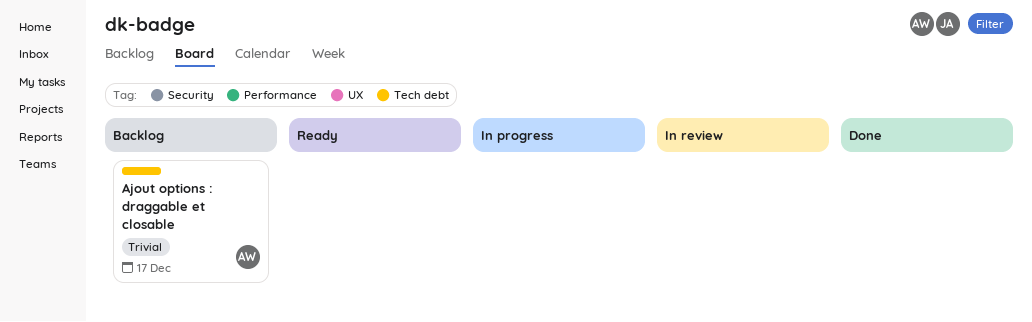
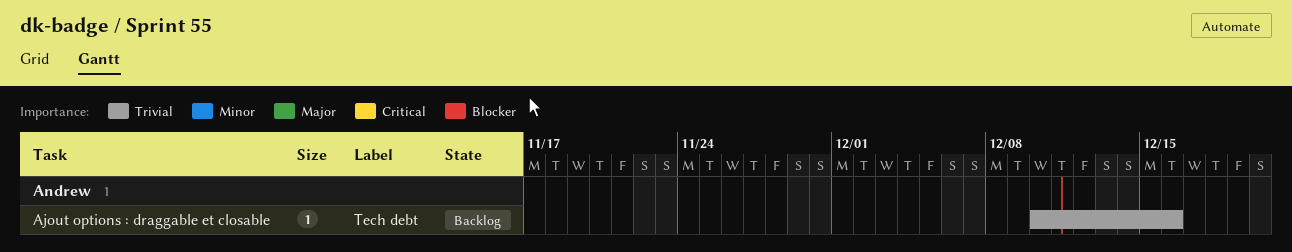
Ajout options : draggable et closable, due: Dec 17 -> Dec 16

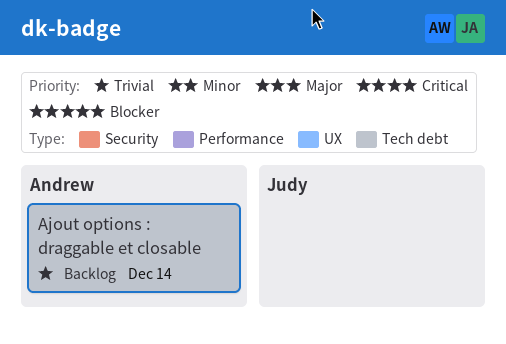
Ajout options : draggable et closable, due: Dec 16 -> Dec 14

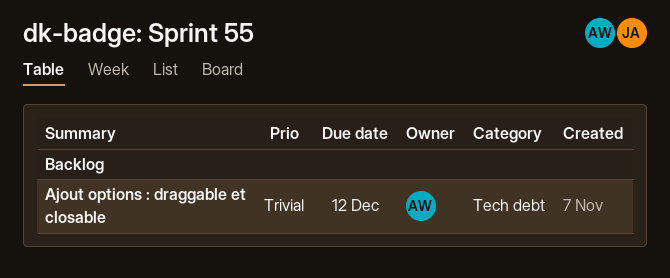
Ajout options : draggable et closable, due: Dec 14 -> Dec 12

